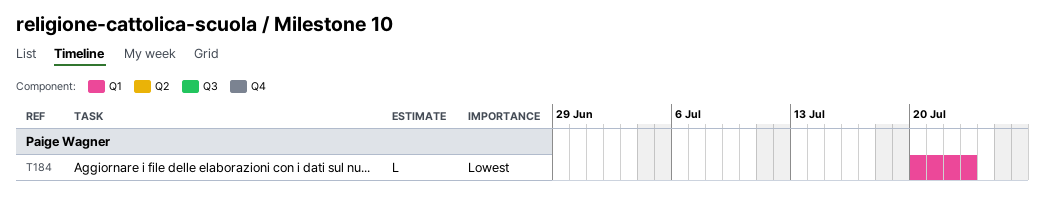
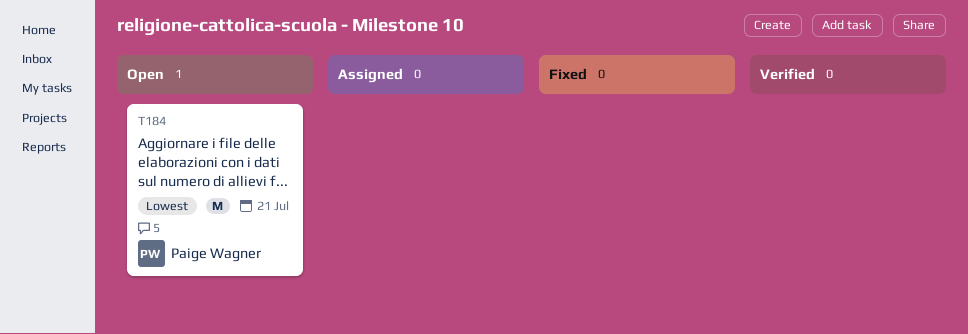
T184, estimate: L -> M
T184, due: Jul 23 -> Jul 21

